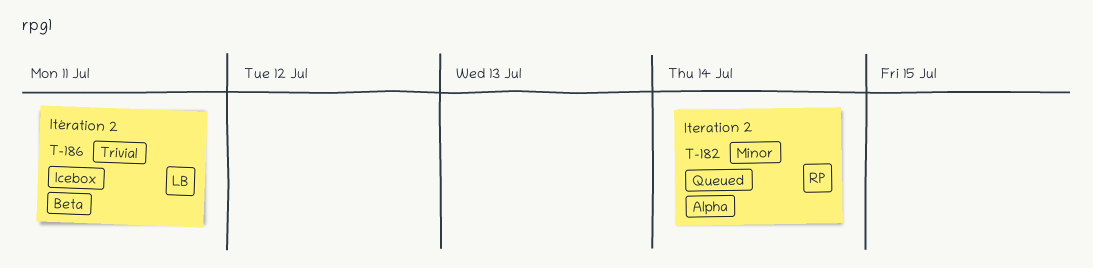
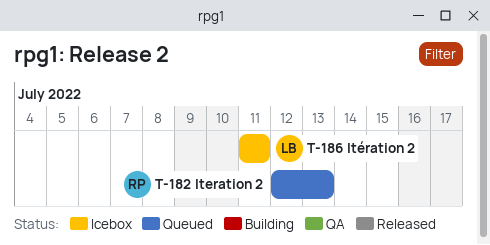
T-182, due: Jul 14 -> Jul 13

